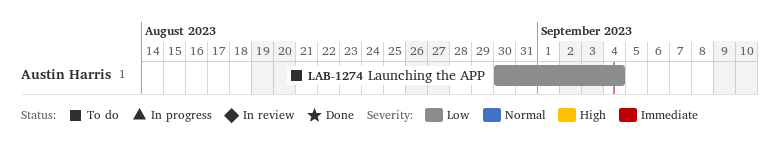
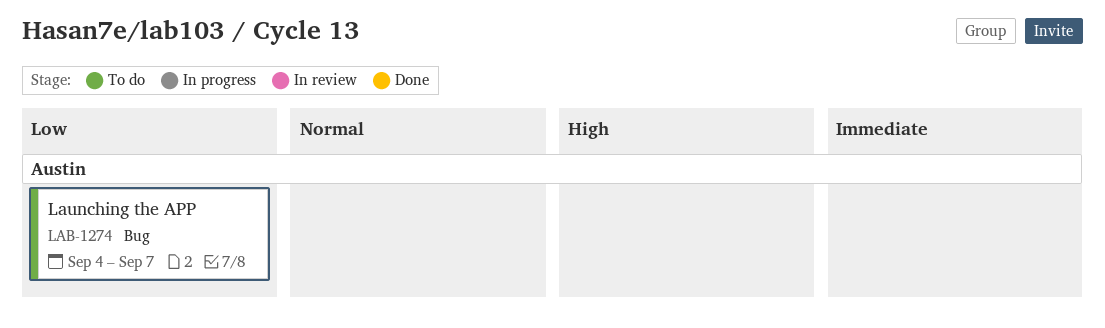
LAB-1274, start: Aug 30 -> Sep 4
LAB-1274, due: Sep 4 -> Sep 7

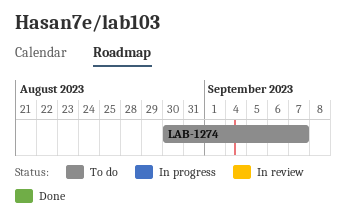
LAB-1274, start: Sep 4 -> Aug 30

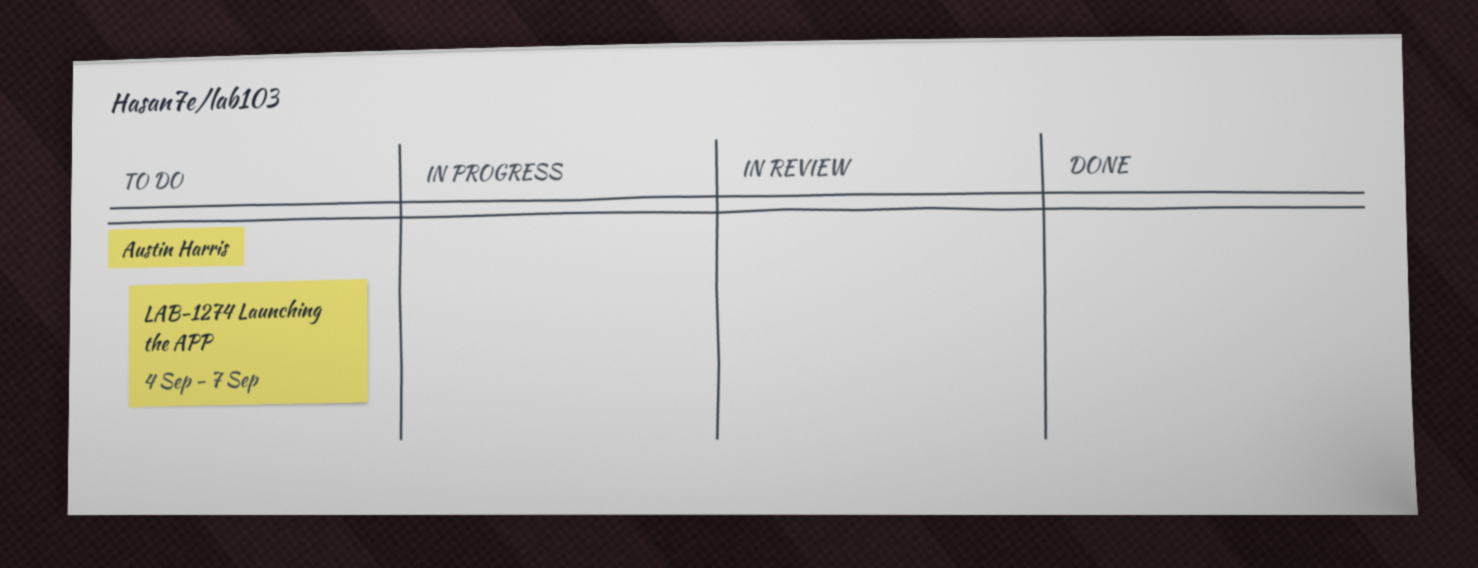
LAB-1274, start: Aug 30 -> Sep 4

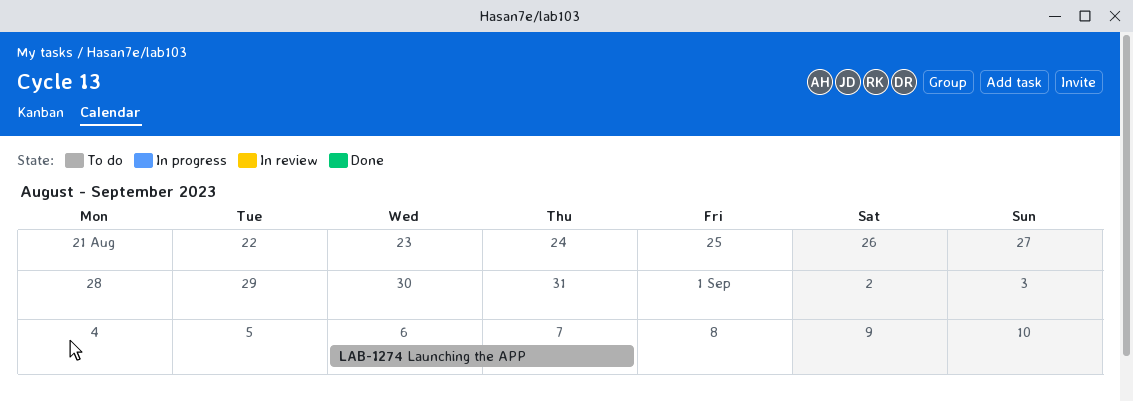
LAB-1274, start: Sep 4 -> Sep 6

